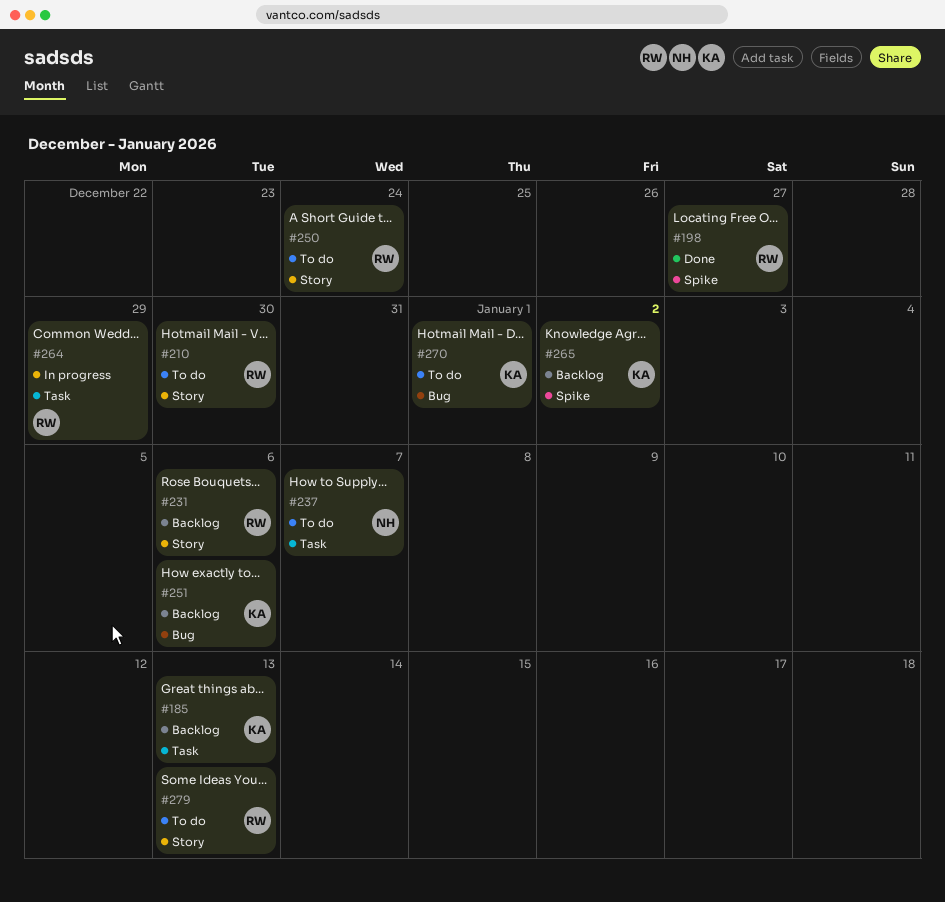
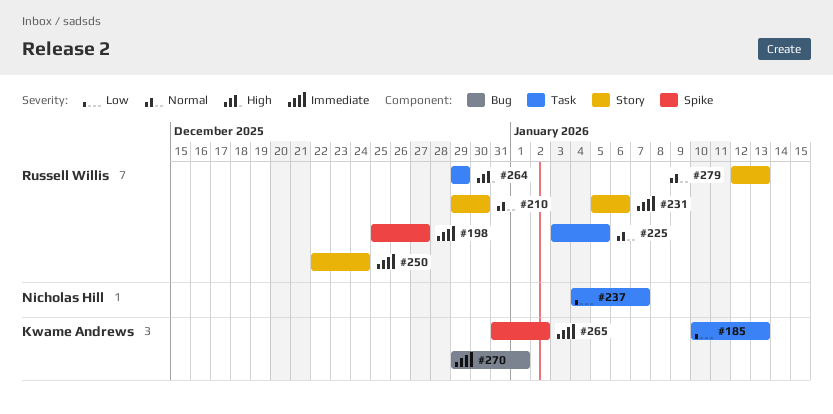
#225: none -> present
#251: present -> none

